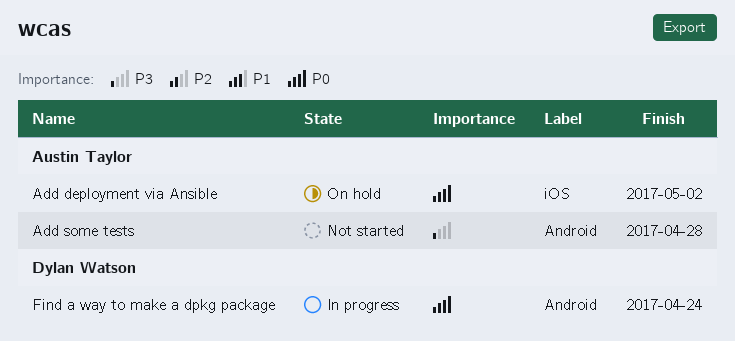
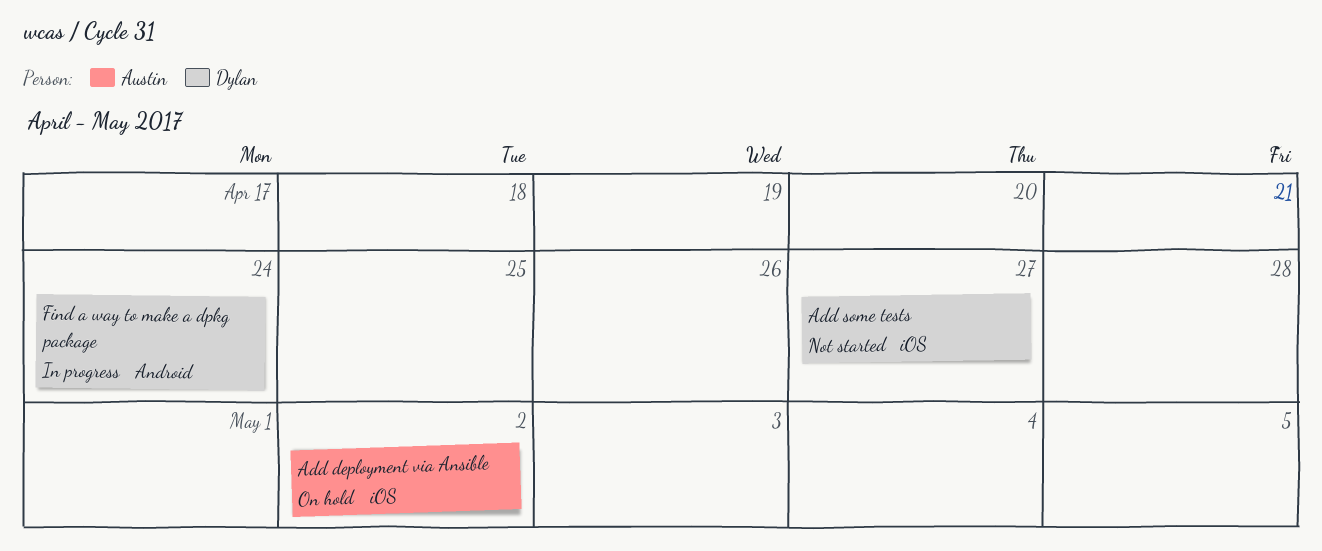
Add some tests, owner: Austin Taylor -> Dylan Watson
Add some tests, label: Android -> iOS
Add some tests, due: Apr 28 -> Apr 27

